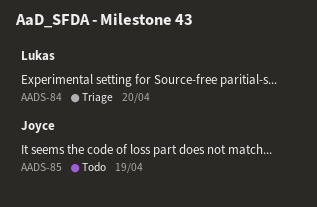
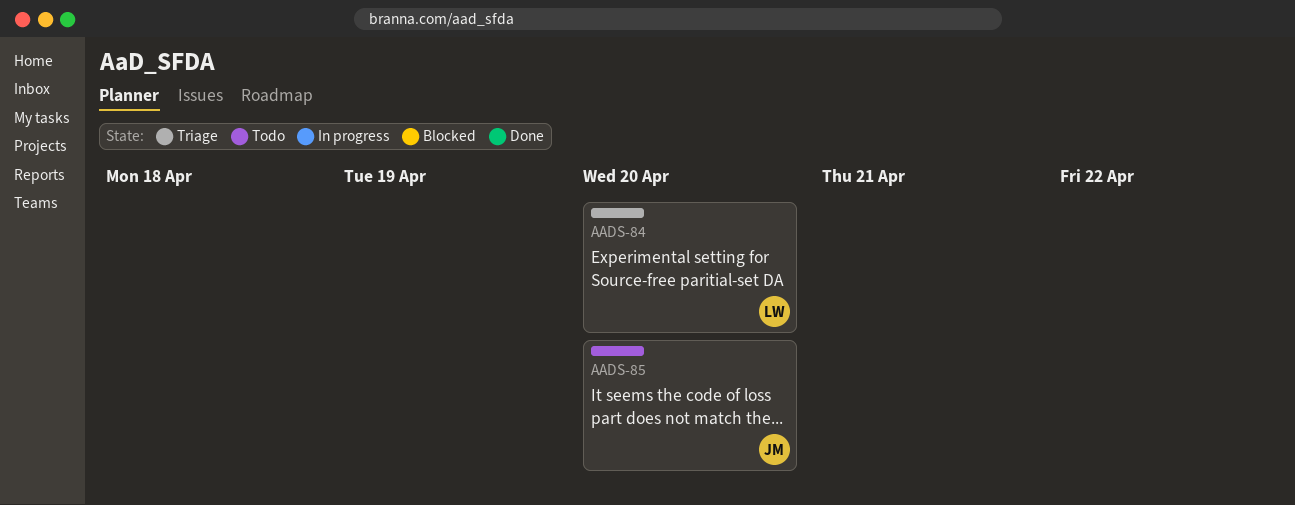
AADS-85, due: Apr 19 -> Apr 20

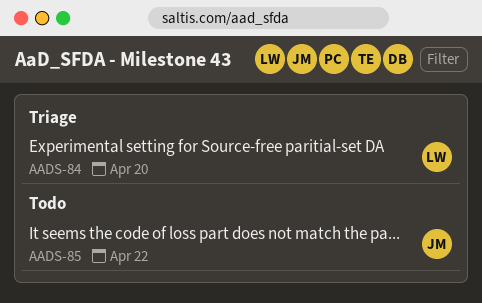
AADS-85, due: Apr 20 -> Apr 22

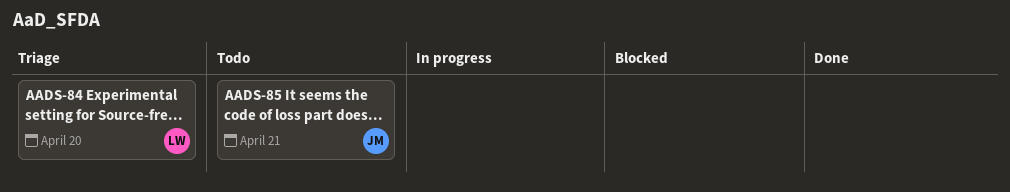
AADS-85, due: Apr 22 -> Apr 21

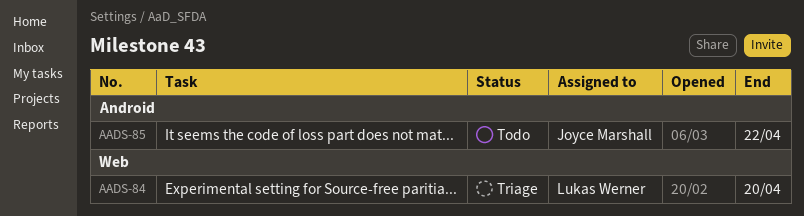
AADS-85, due: Apr 21 -> Apr 22

